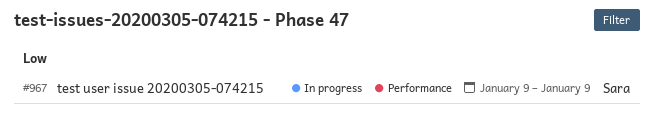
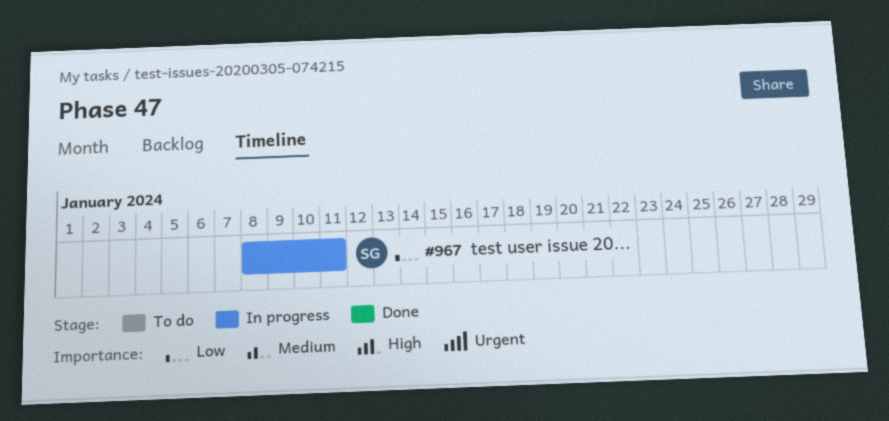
#967, start: Jan 9 -> Jan 8
#967, due: Jan 9 -> Jan 11

